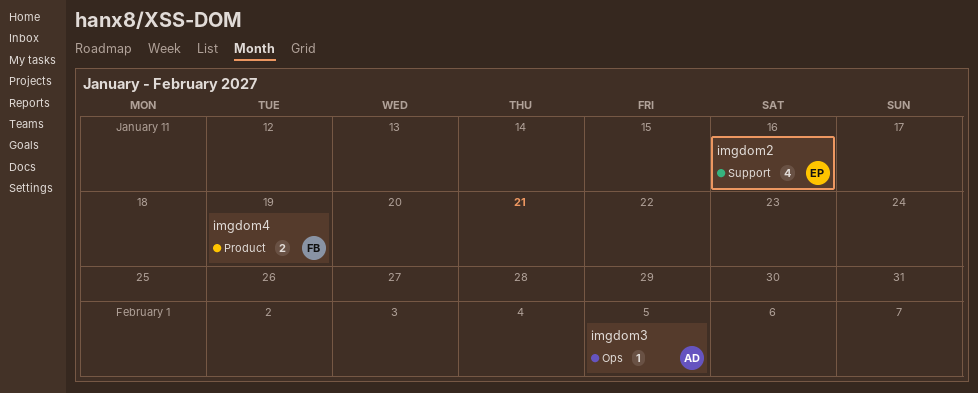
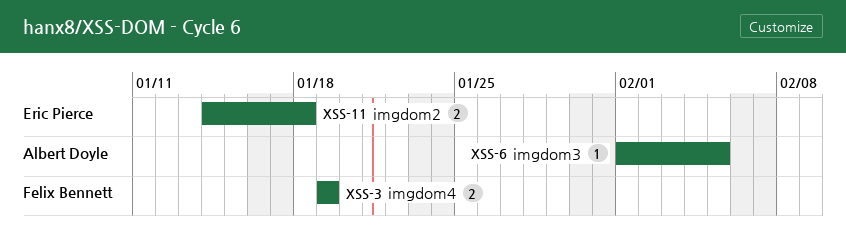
imgdom2, estimate: 4 -> 2
imgdom2, due: Jan 16 -> Jan 18

